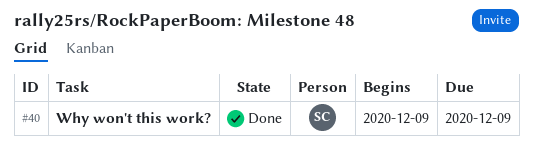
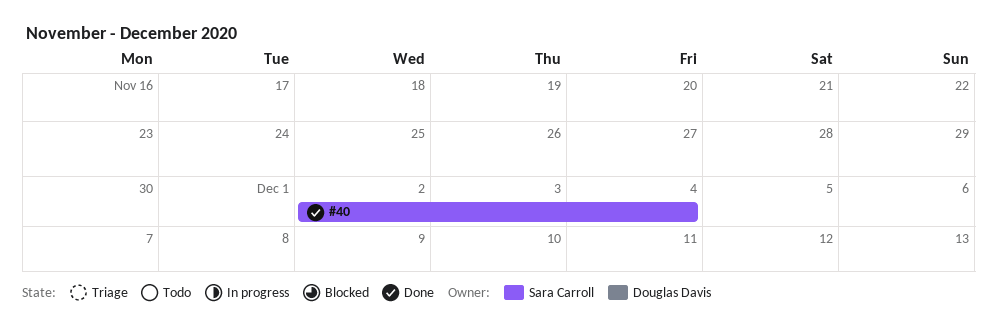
#40, start: Dec 9 -> Dec 2
#40, due: Dec 9 -> Dec 4

